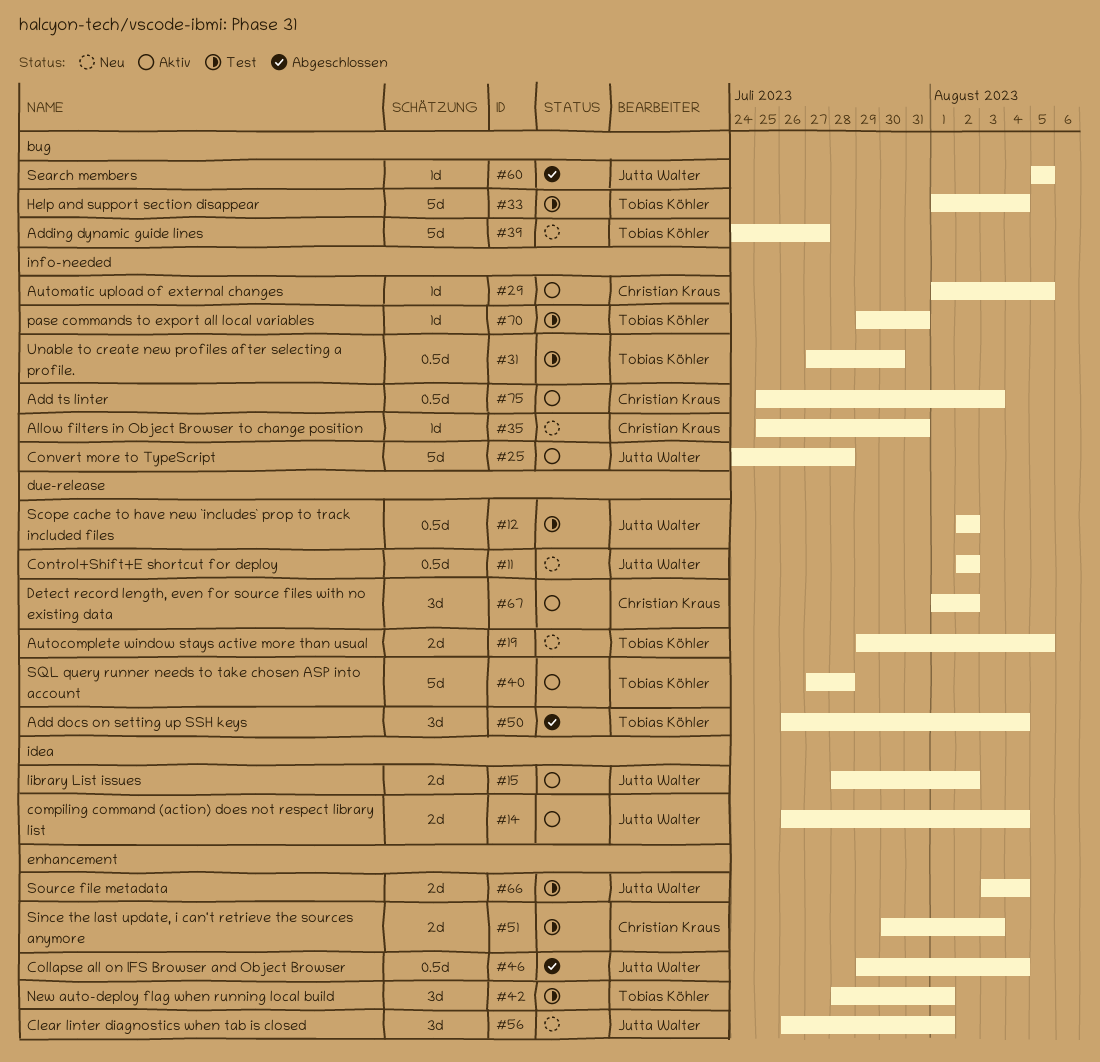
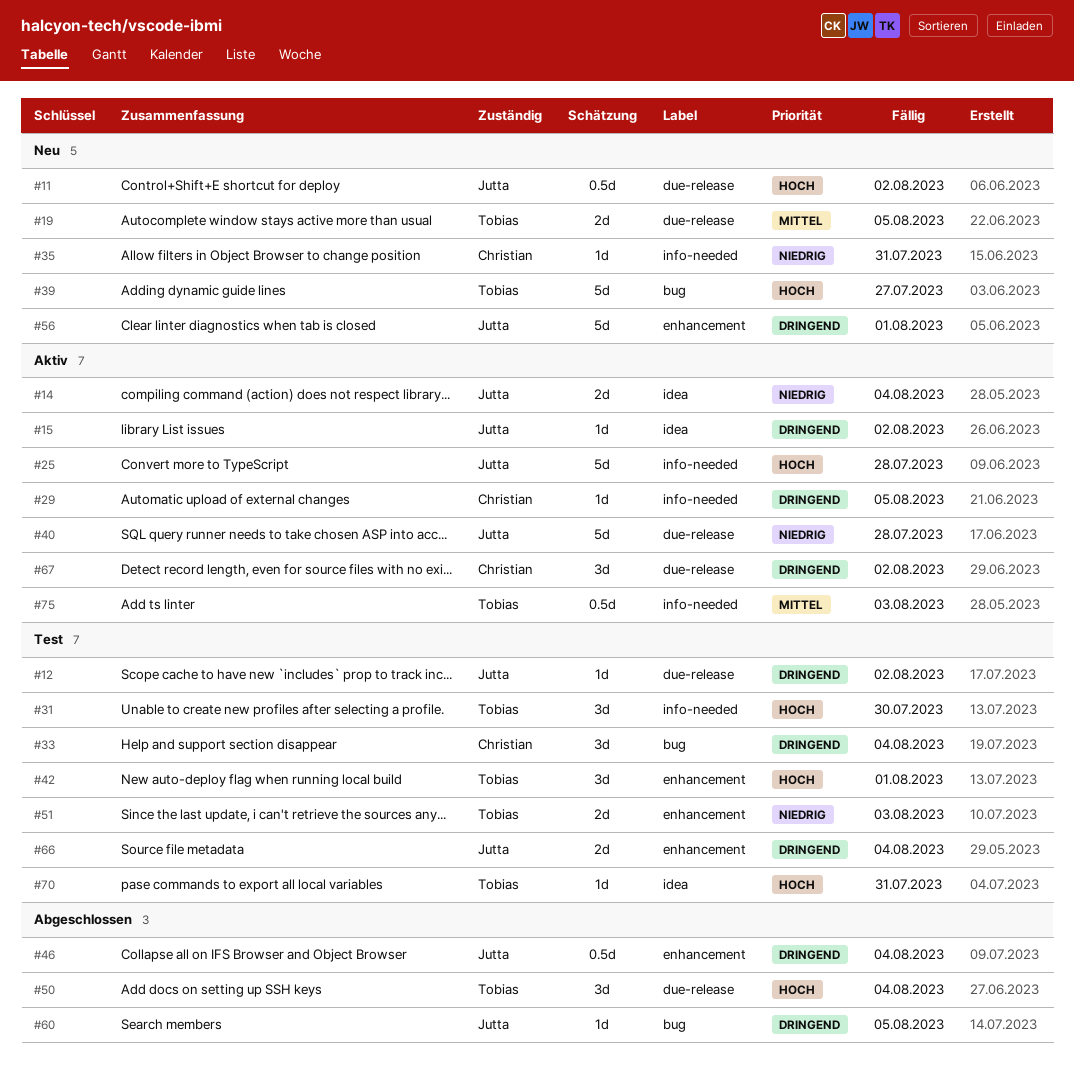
#12, estimate: 0.5d -> 1d
#15, estimate: 2d -> 1d
#31, estimate: 0.5d -> 3d
#33, owner: Tobias Köhler -> Christian Kraus
#33, estimate: 5d -> 3d
#40, owner: Tobias Köhler -> Jutta Walter
#51, owner: Christian Kraus -> Tobias Köhler
#56, estimate: 3d -> 5d
#70, label: info-needed -> idea
#75, owner: Christian Kraus -> Tobias Köhler

